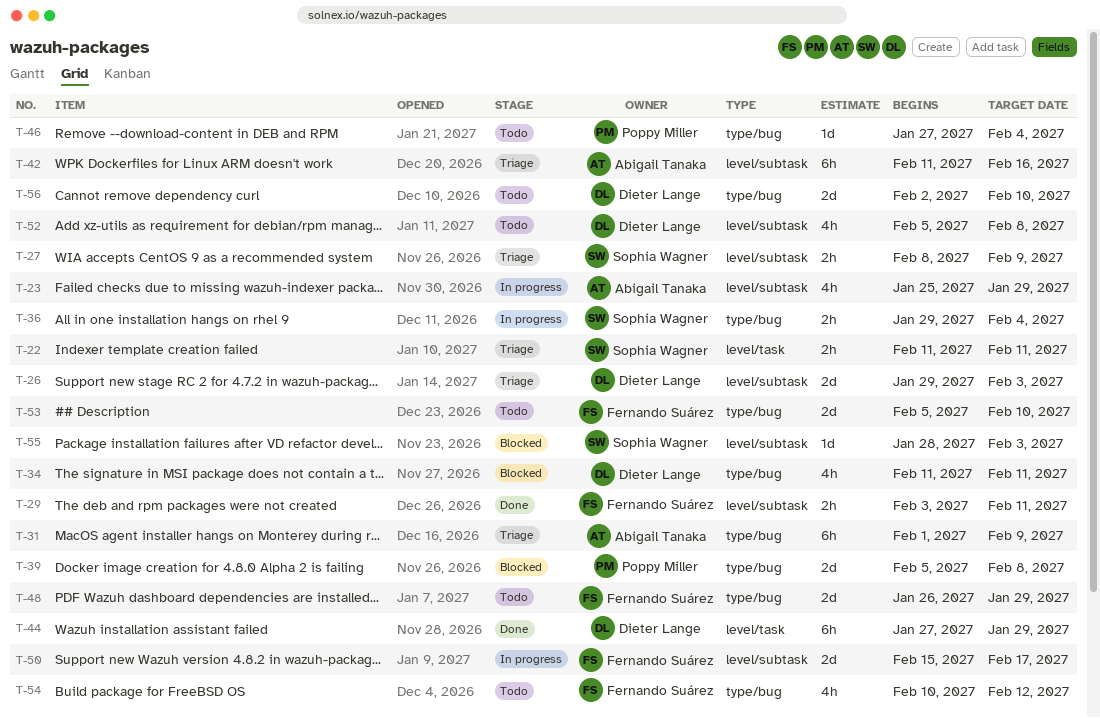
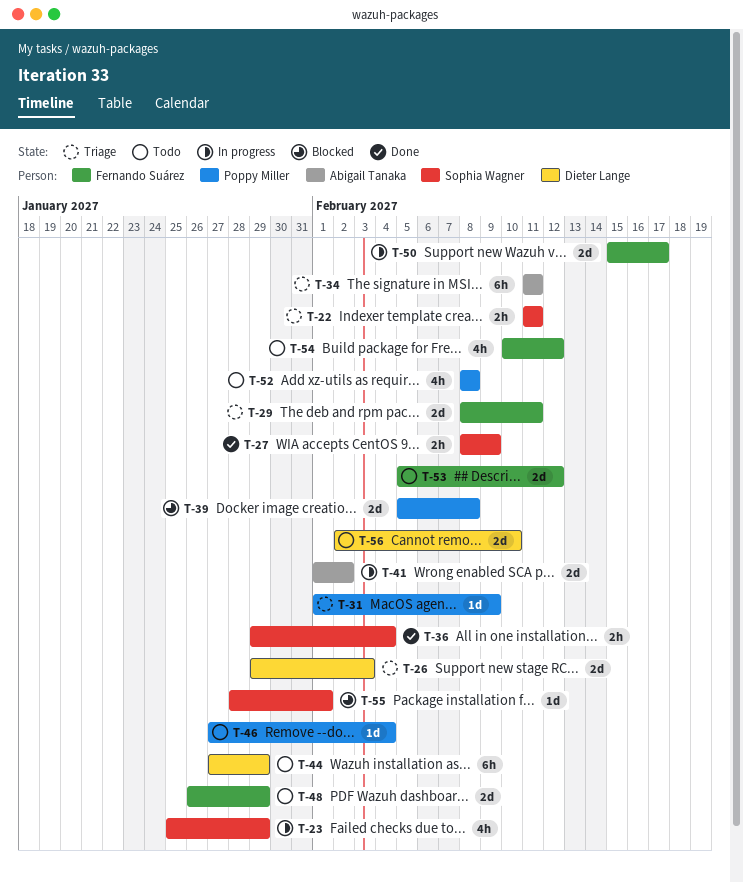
T-23, owner: Abigail Tanaka -> Sophia Wagner
T-27, status: Triage -> Done
T-29, status: Done -> Triage
T-29, estimate: 2h -> 2d
T-29, start: Feb 3 -> Feb 8
T-31, owner: Abigail Tanaka -> Poppy Miller
T-31, estimate: 6h -> 1d
T-34, status: Blocked -> Triage
T-34, owner: Dieter Lange -> Abigail Tanaka
T-34, estimate: 4h -> 6h
T-36, status: In progress -> Done
T-41: none -> present
T-42: present -> none
T-44, status: Done -> Todo
T-52, owner: Dieter Lange -> Poppy Miller
T-52, start: Feb 5 -> Feb 8
T-53, due: Feb 10 -> Feb 12
T-55, due: Feb 3 -> Feb 1

